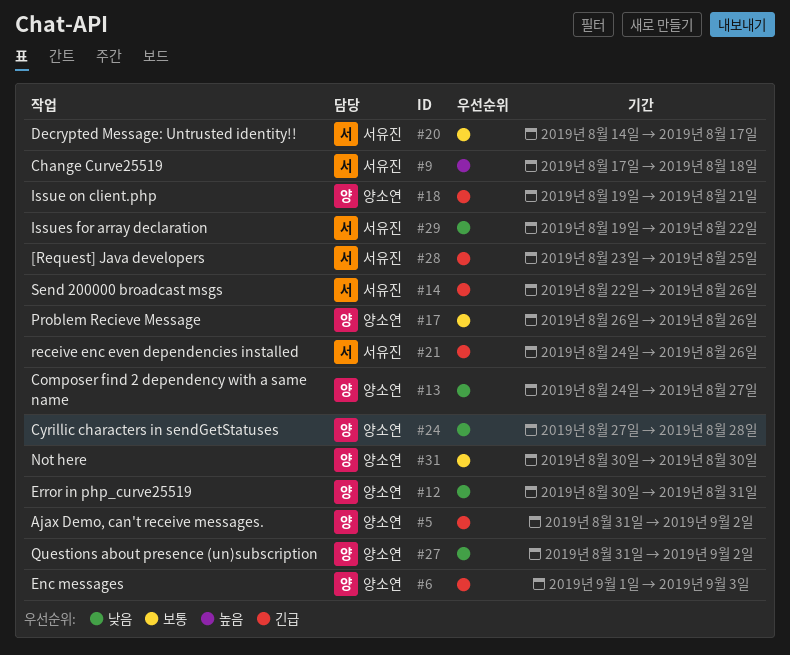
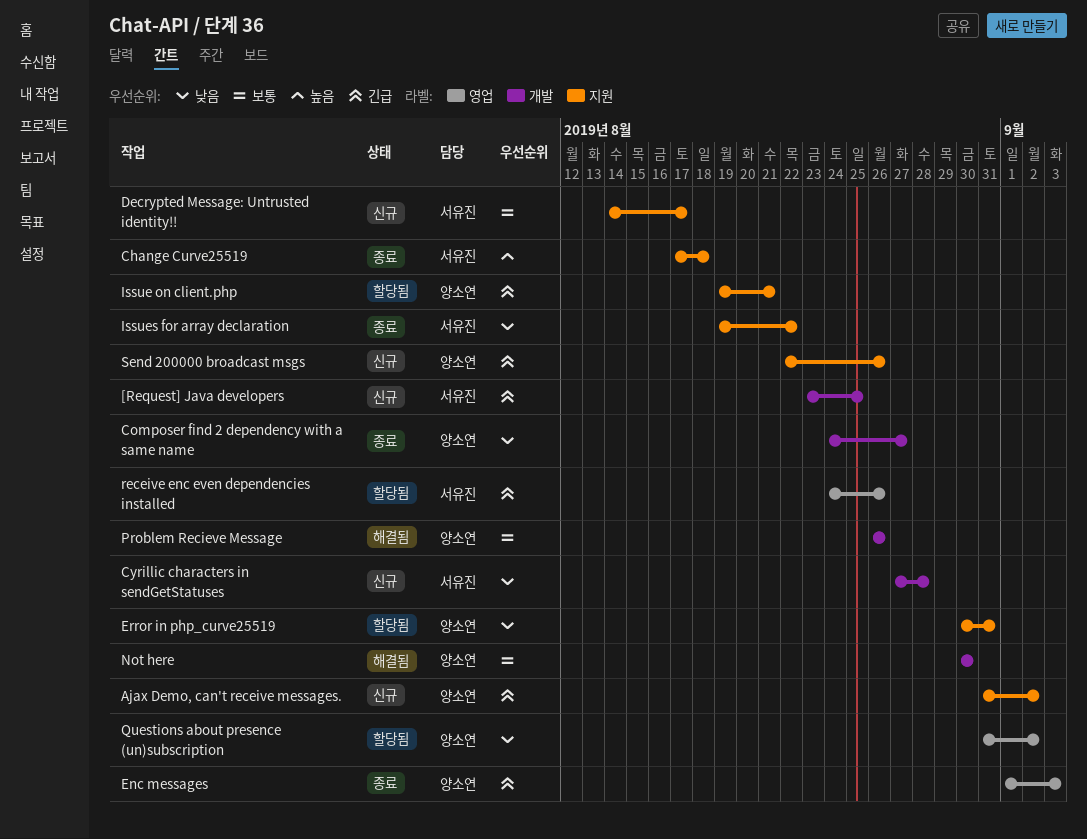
Cyrillic characters in sendGetStatuses, owner: 양소연 -> 서유진
Send 200000 broadcast msgs, owner: 서유진 -> 양소연

